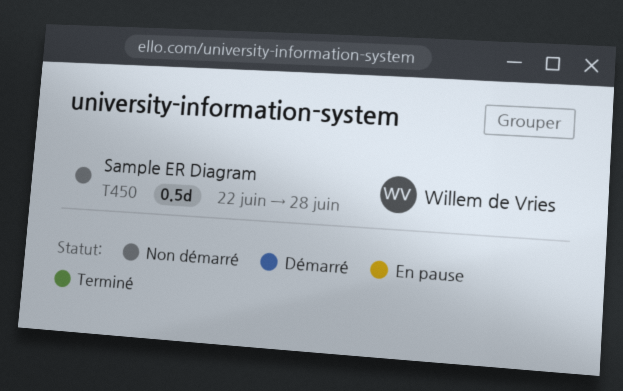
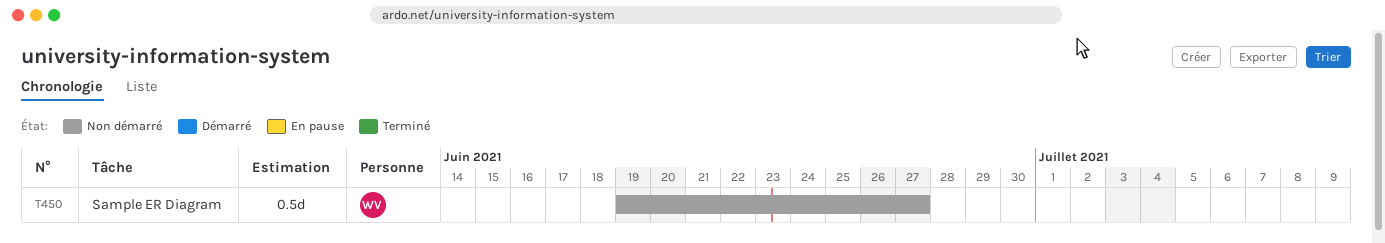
T450, start: Jun 22 -> Jun 19
T450, due: Jun 28 -> Jun 27

